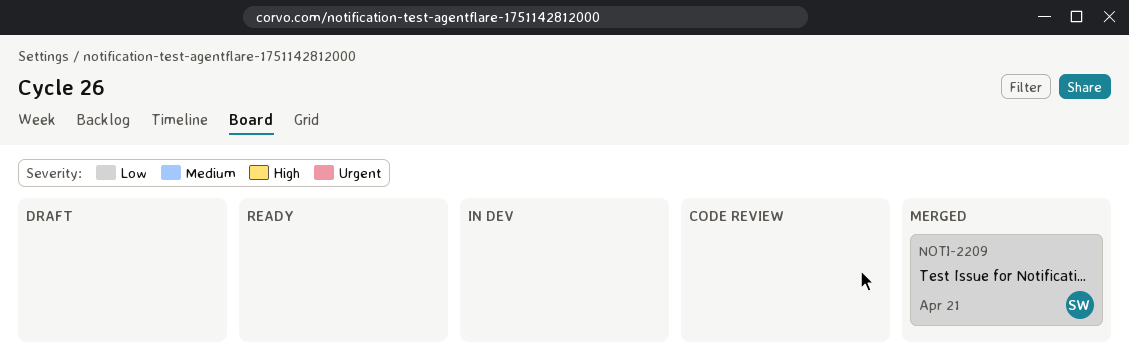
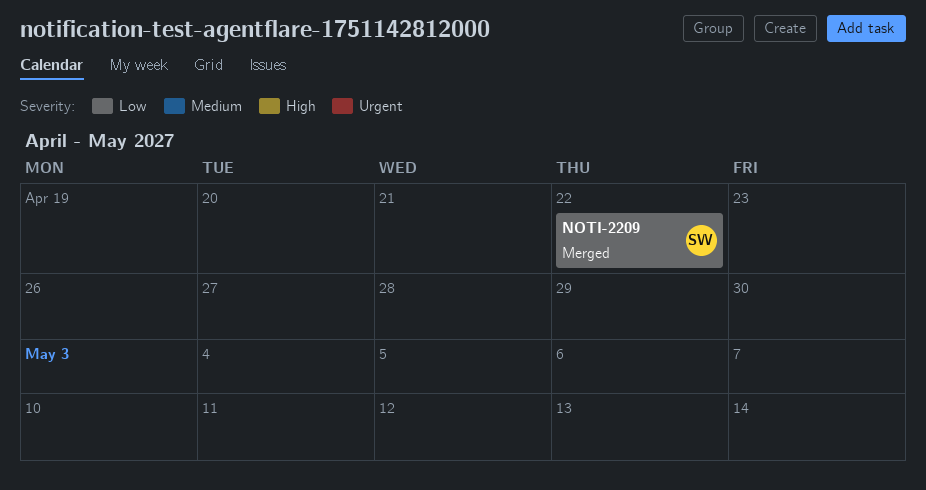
NOTI-2209, due: Apr 21 -> Apr 22

